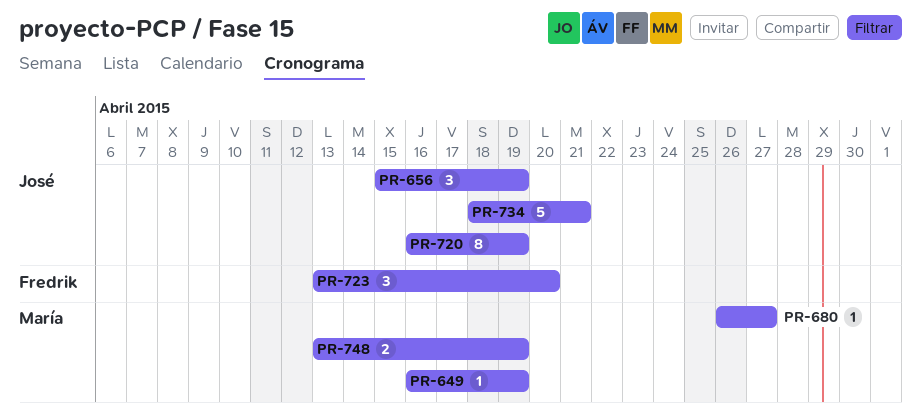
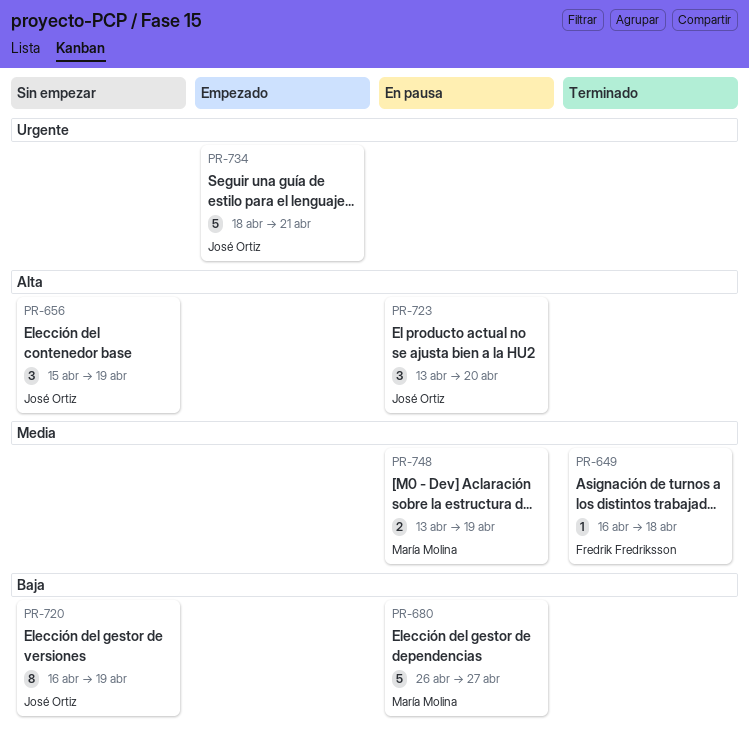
PR-649, owner: María Molina -> Fredrik Fredriksson
PR-649, due: Apr 19 -> Apr 18
PR-680, estimate: 1 -> 5
PR-723, owner: Fredrik Fredriksson -> José Ortiz

